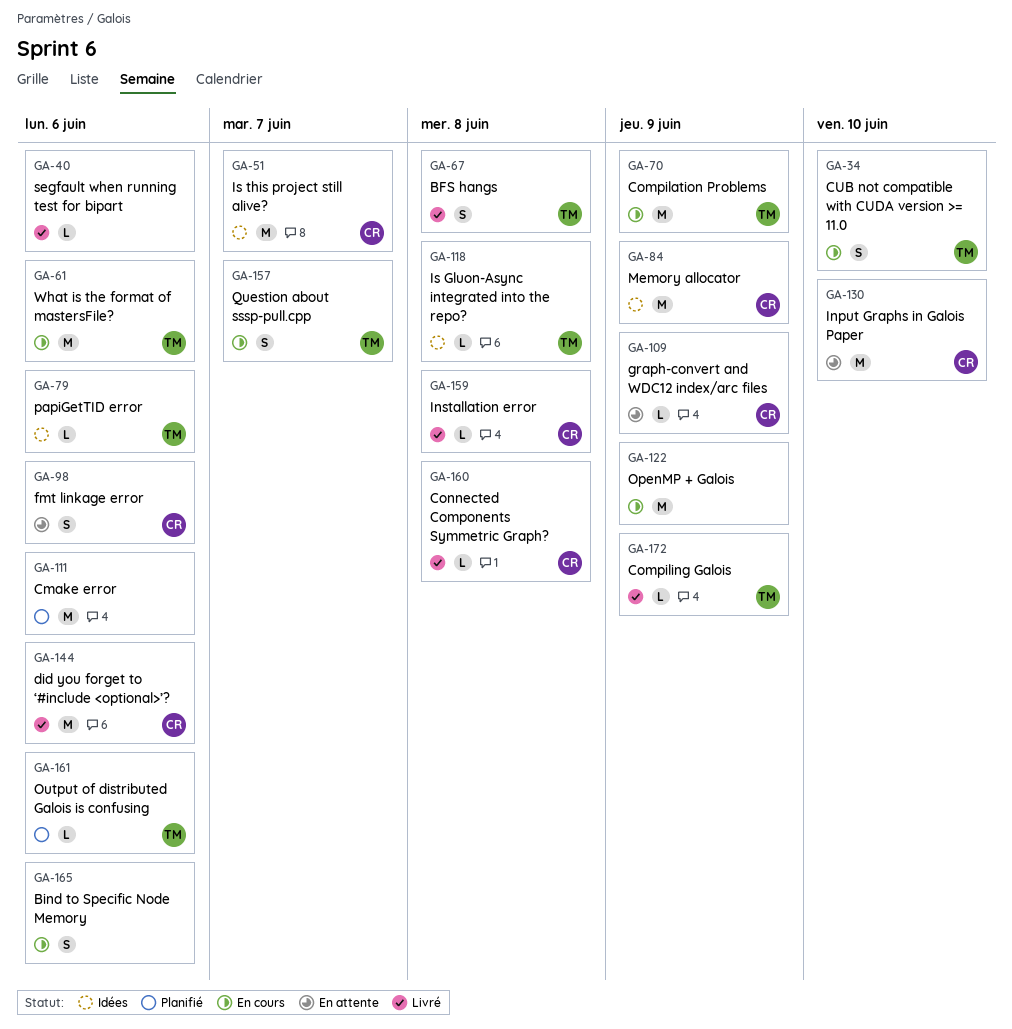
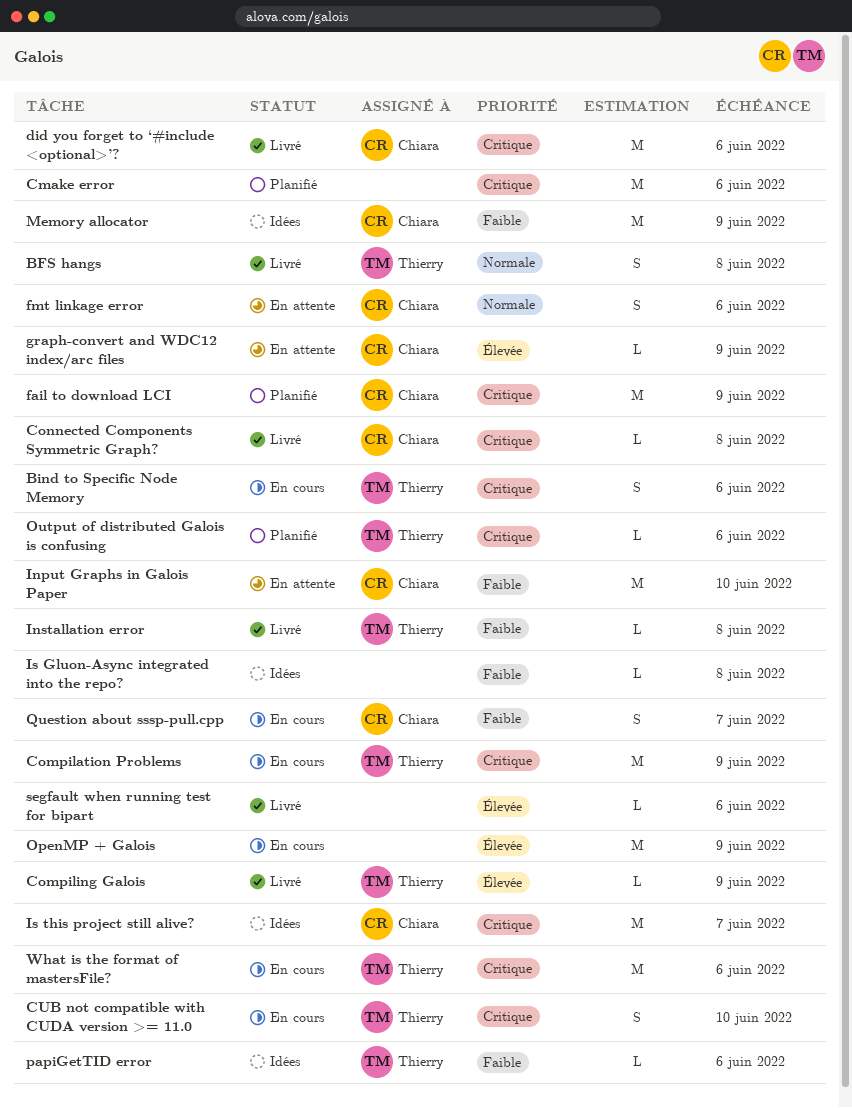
Bind to Specific Node Memory, owner: none -> Thierry
fail to download LCI: none -> present
Installation error, owner: Chiara -> Thierry
Is Gluon-Async integrated into the repo?, owner: Thierry -> none
Question about sssp-pull.cpp, owner: Thierry -> Chiara

